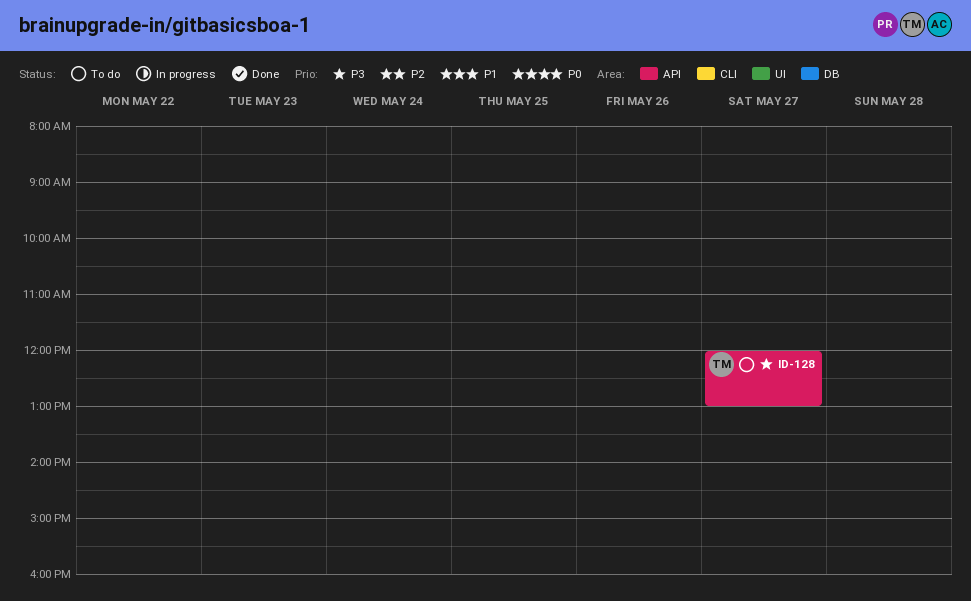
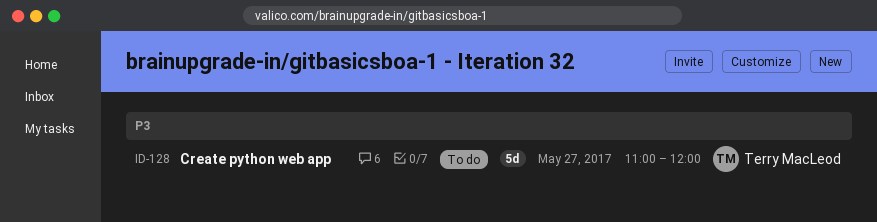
ID-128, begins: 12:00 -> 11:00
ID-128, ends: 13:00 -> 12:00

